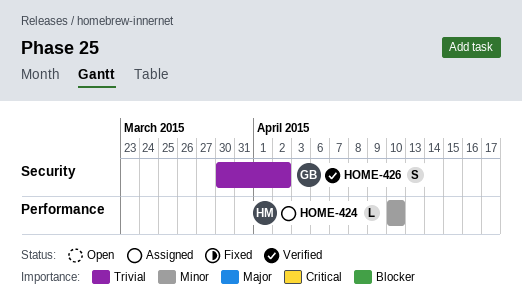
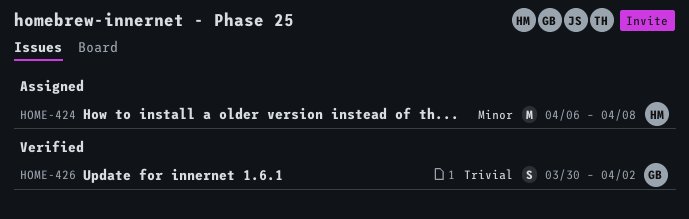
HOME-424, estimate: L -> M
HOME-424, start: Apr 10 -> Apr 6
HOME-424, due: Apr 10 -> Apr 8

